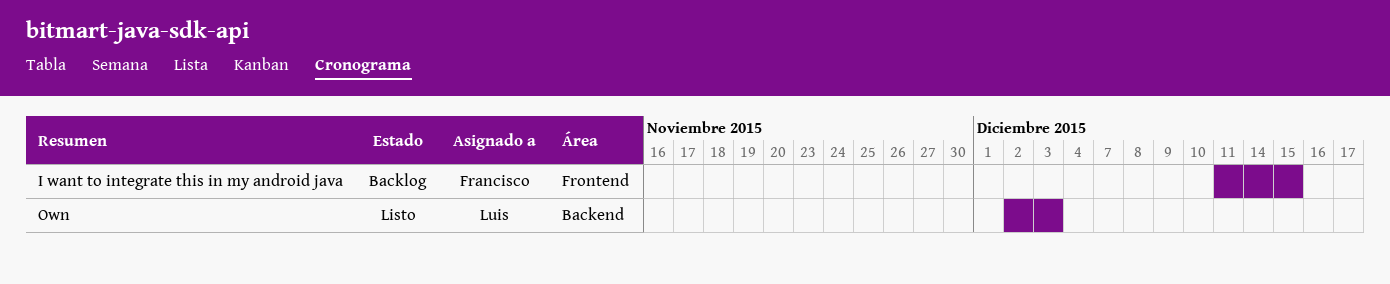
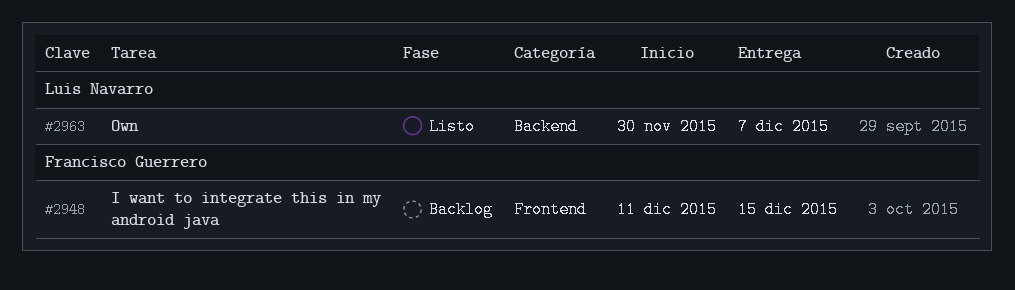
Own, start: Dec 2 -> Nov 30
Own, due: Dec 3 -> Dec 7

